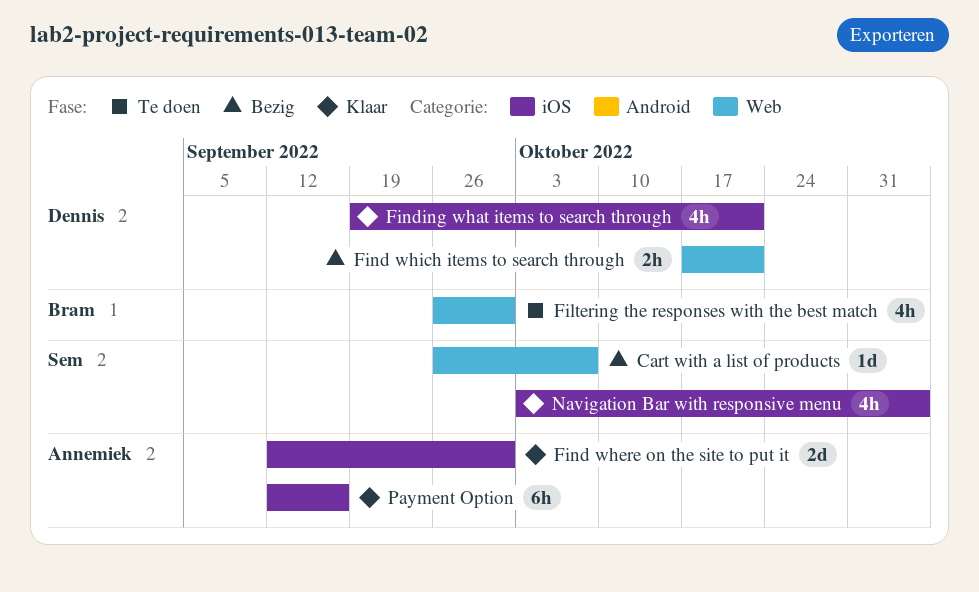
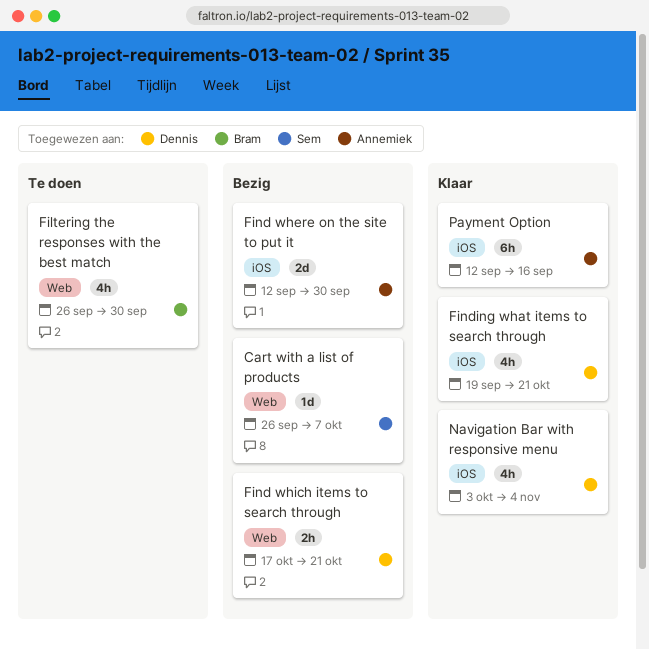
Find where on the site to put it, status: Klaar -> Bezig
Navigation Bar with responsive menu, owner: Sem -> Dennis

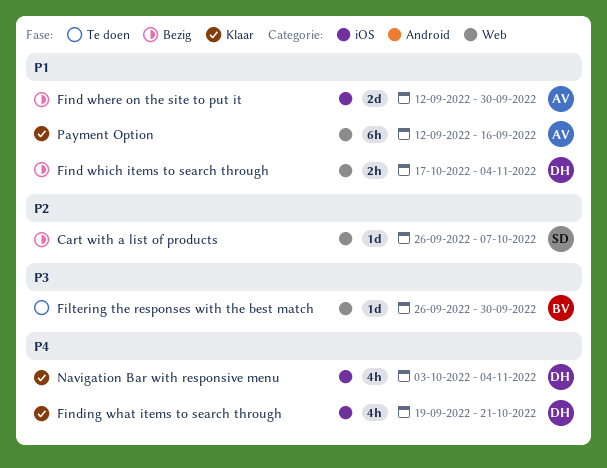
Filtering the responses with the best match, estimate: 4h -> 1d
Find which items to search through, due: Oct 21 -> Nov 4
Payment Option, label: iOS -> Web

